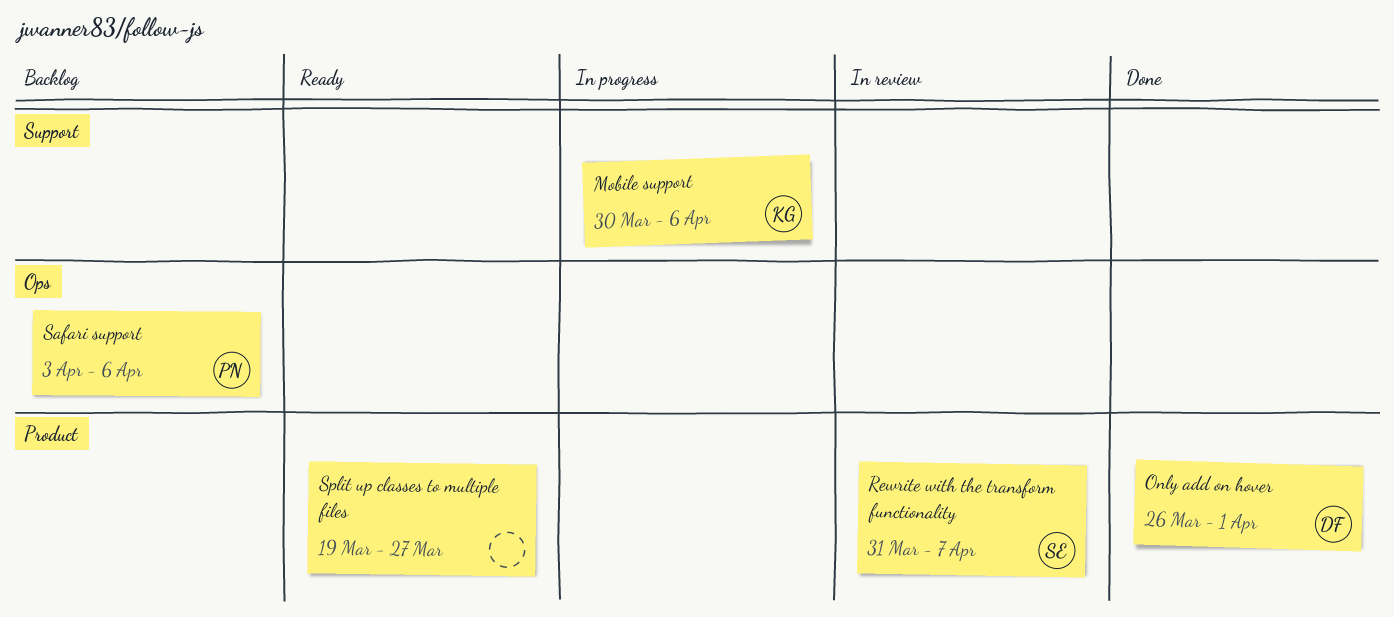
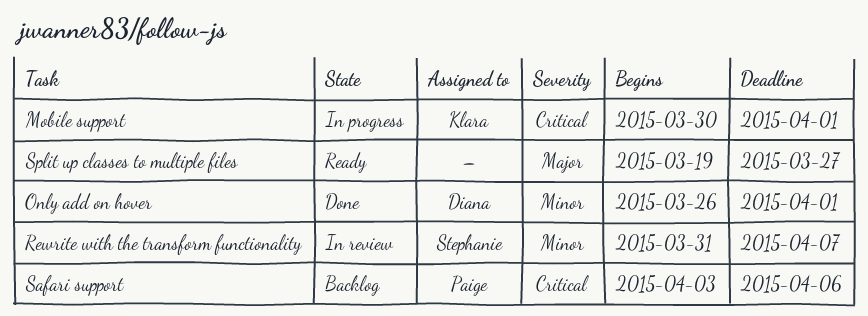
Mobile support, due: Apr 6 -> Apr 1

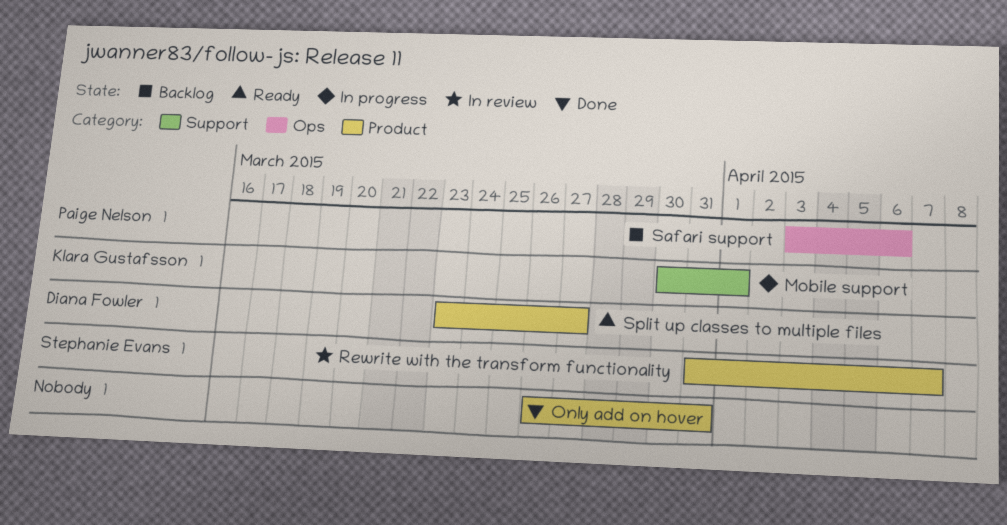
Only add on hover, owner: Diana Fowler -> none
Only add on hover, due: Apr 1 -> Mar 31
Split up classes to multiple files, owner: none -> Diana Fowler
Split up classes to multiple files, start: Mar 19 -> Mar 23

